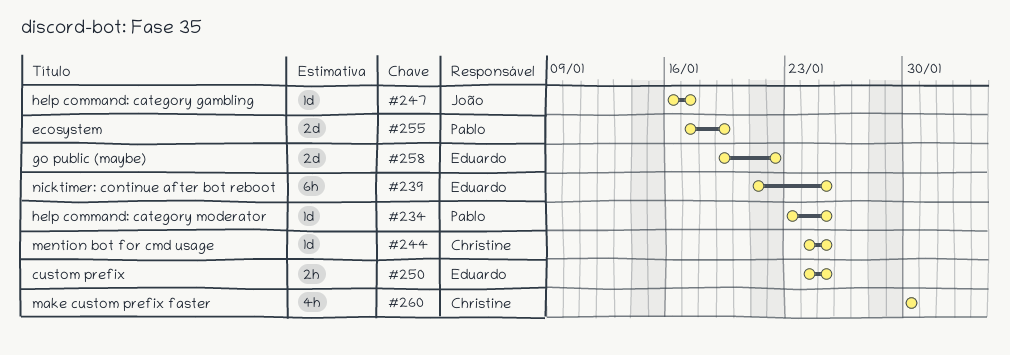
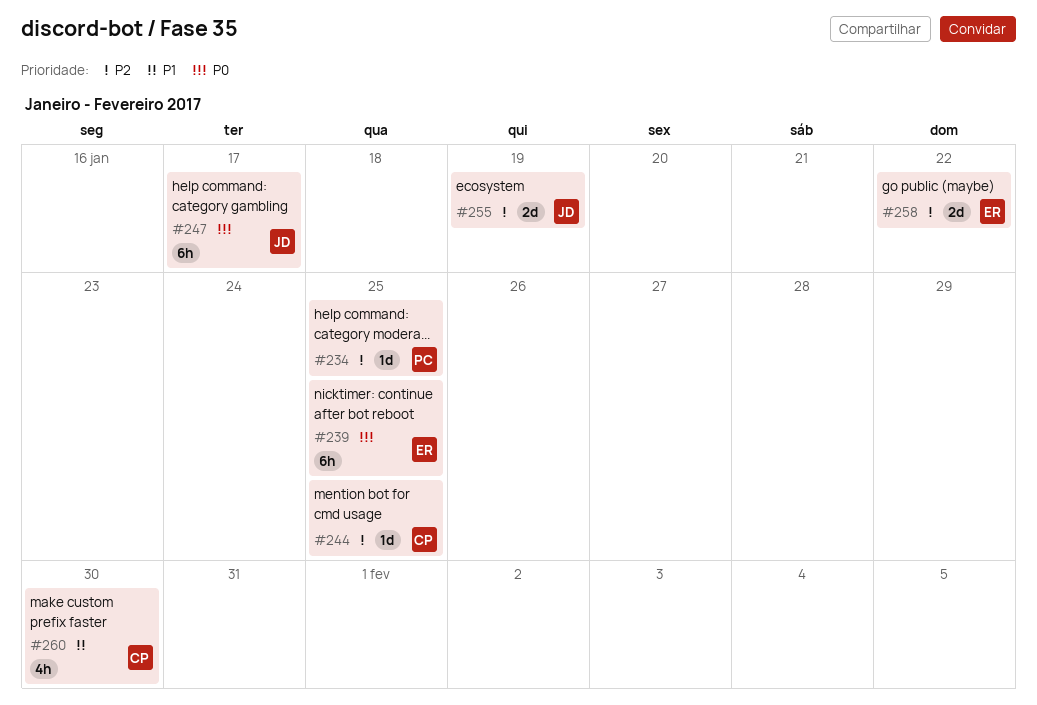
#247, estimate: 1d -> 6h
#250: present -> none
#255, owner: Pablo -> João

